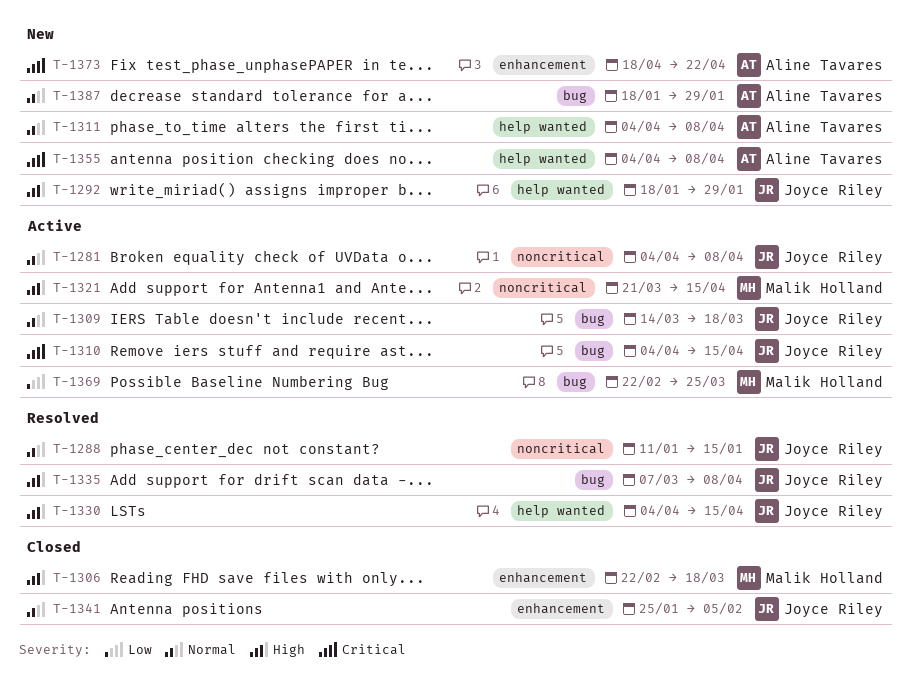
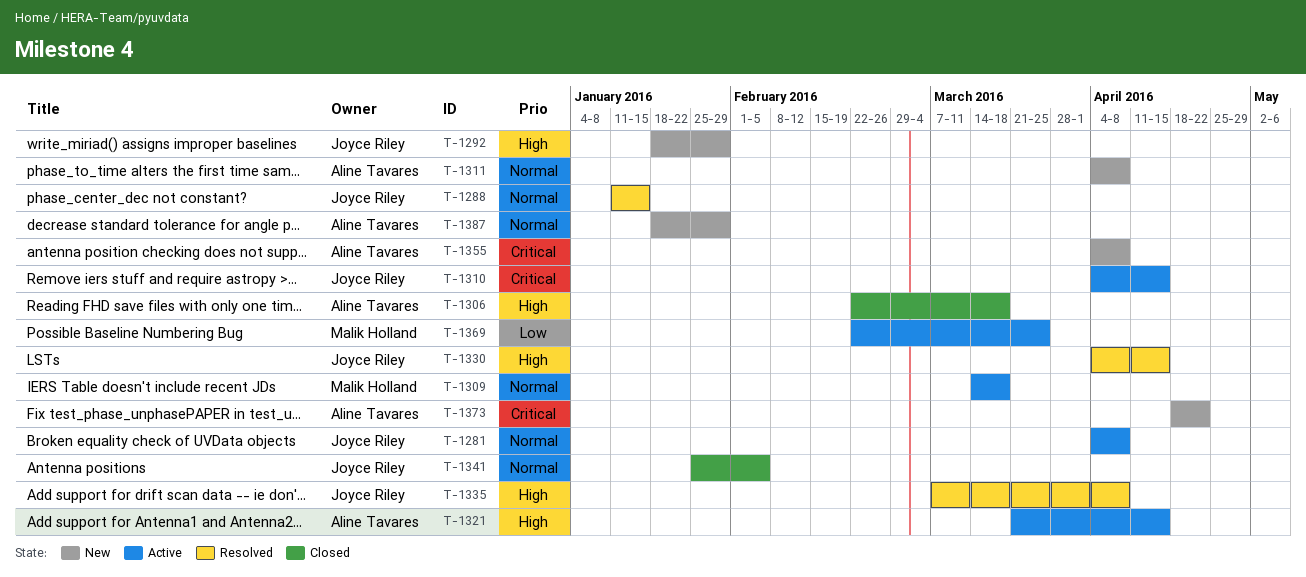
T-1306, owner: Malik Holland -> Aline Tavares
T-1309, owner: Joyce Riley -> Malik Holland
T-1321, owner: Malik Holland -> Aline Tavares

